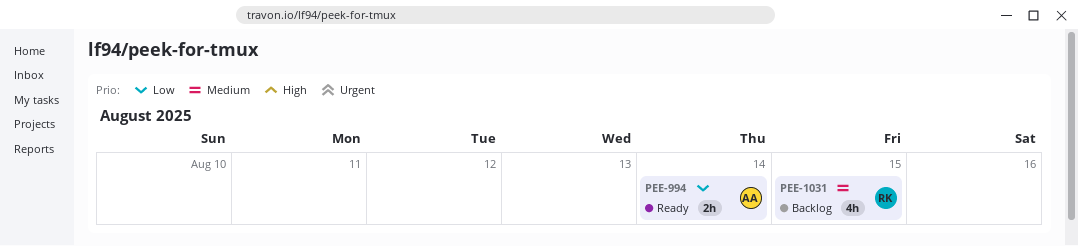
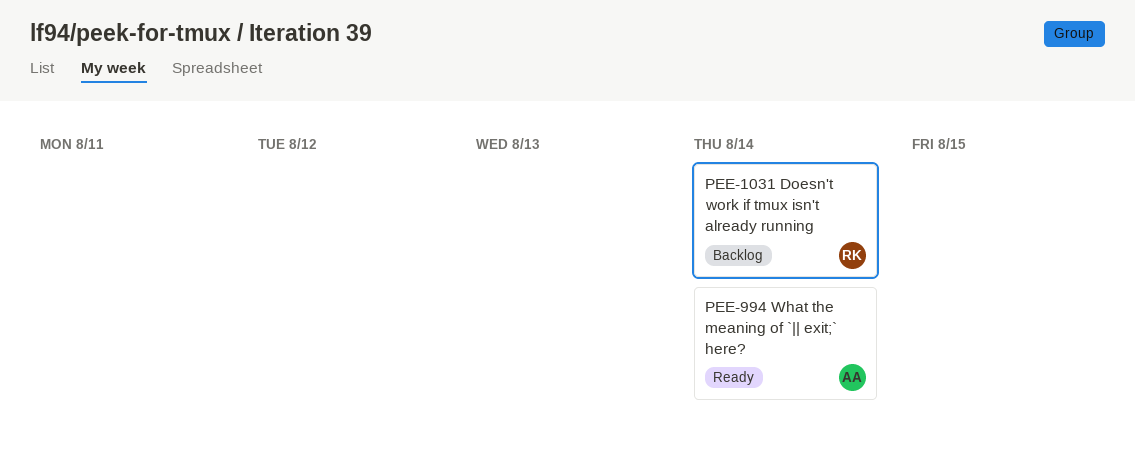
PEE-1031, due: Aug 15 -> Aug 14

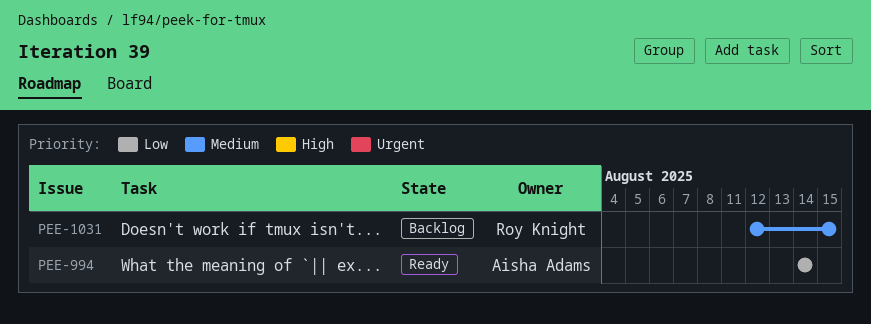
PEE-1031, due: Aug 14 -> Aug 15

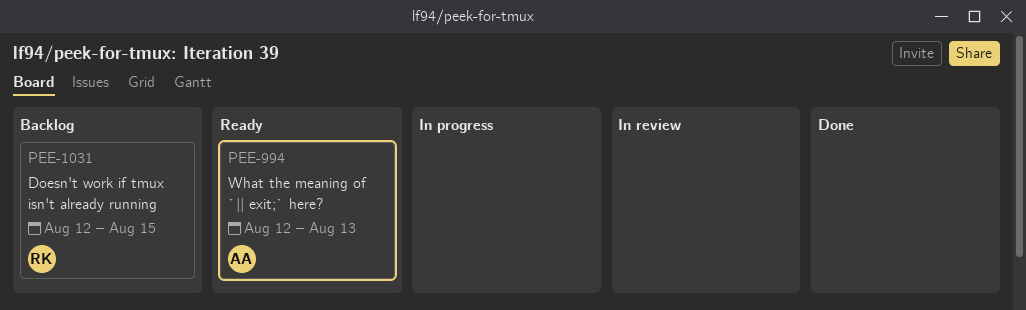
PEE-994, start: Aug 14 -> Aug 12
PEE-994, due: Aug 14 -> Aug 13

